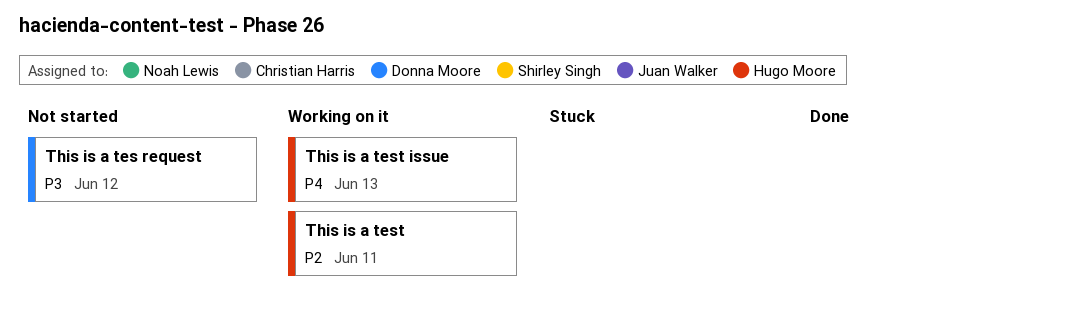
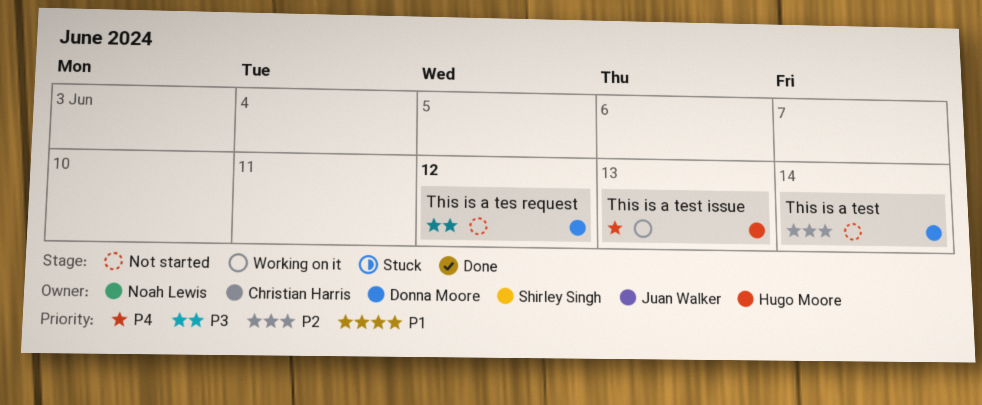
This is a test, status: Working on it -> Not started
This is a test, owner: Hugo Moore -> Donna Moore
This is a test, due: Jun 11 -> Jun 14

